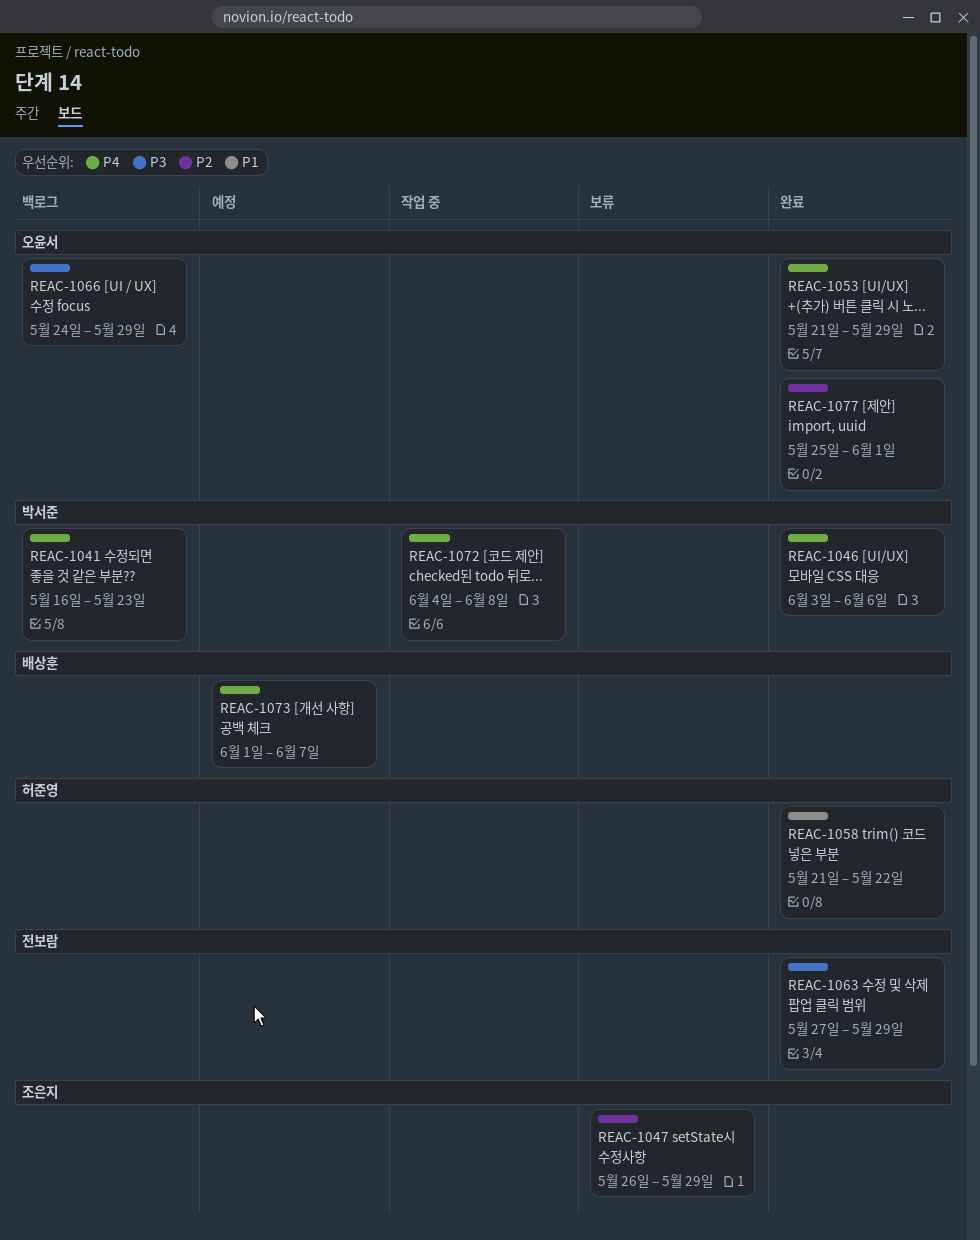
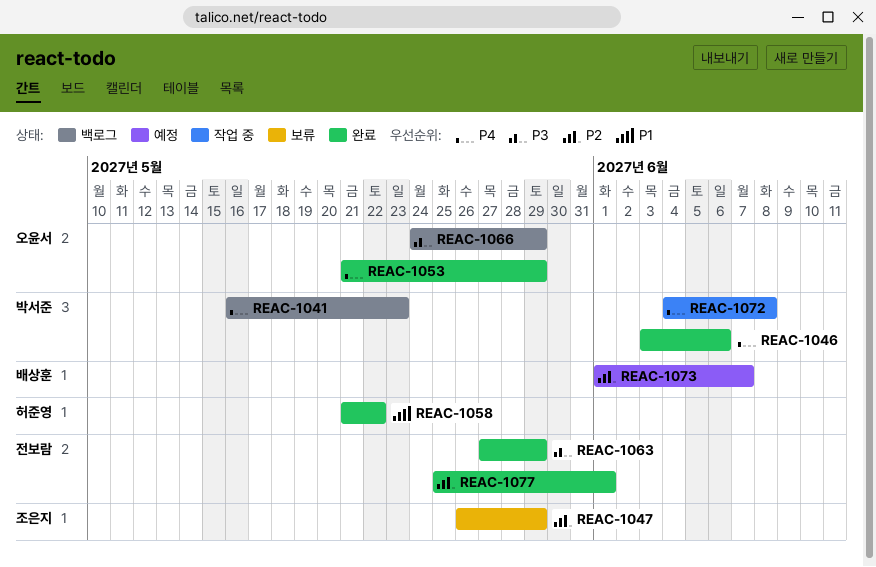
REAC-1073, priority: P4 -> P2
REAC-1077, owner: 오윤서 -> 전보람

